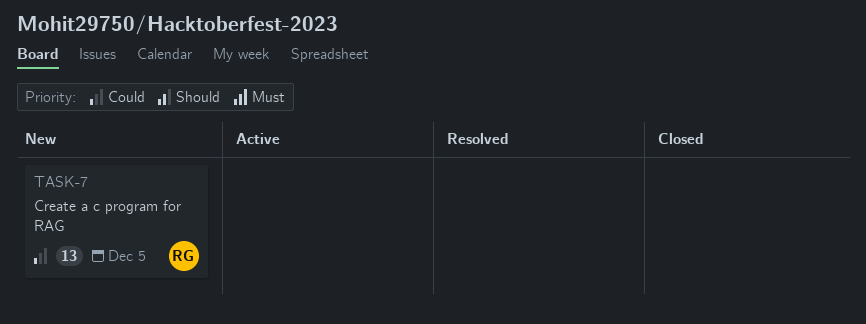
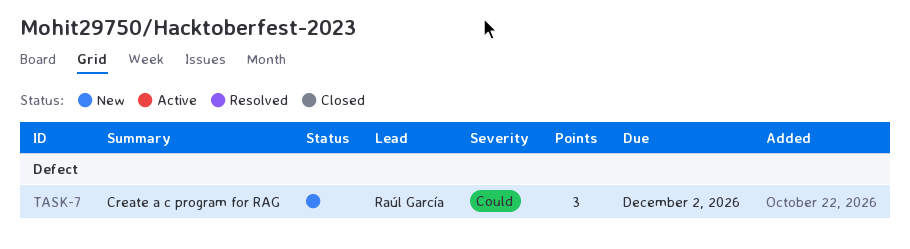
TASK-7, estimate: 13 -> 3
TASK-7, due: Dec 5 -> Dec 2

